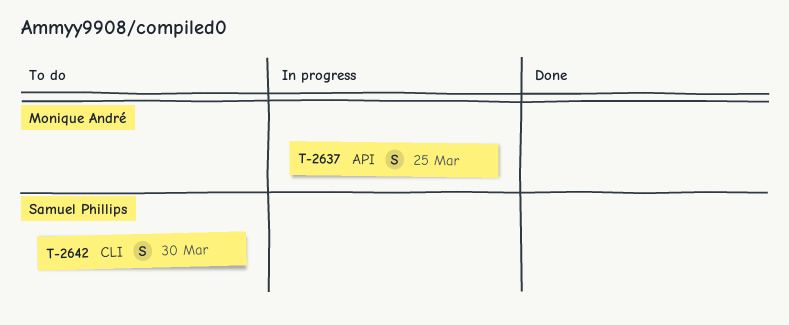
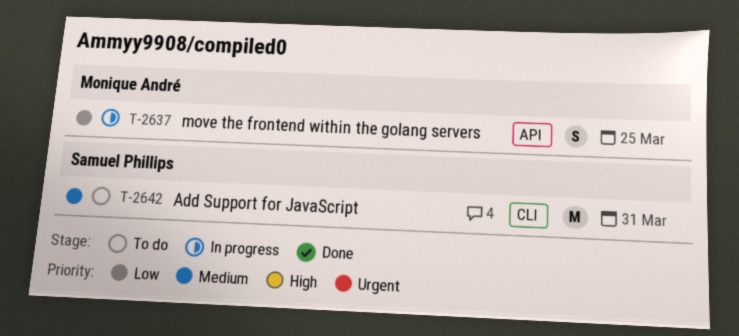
T-2642, estimate: S -> M
T-2642, due: Mar 30 -> Mar 31

